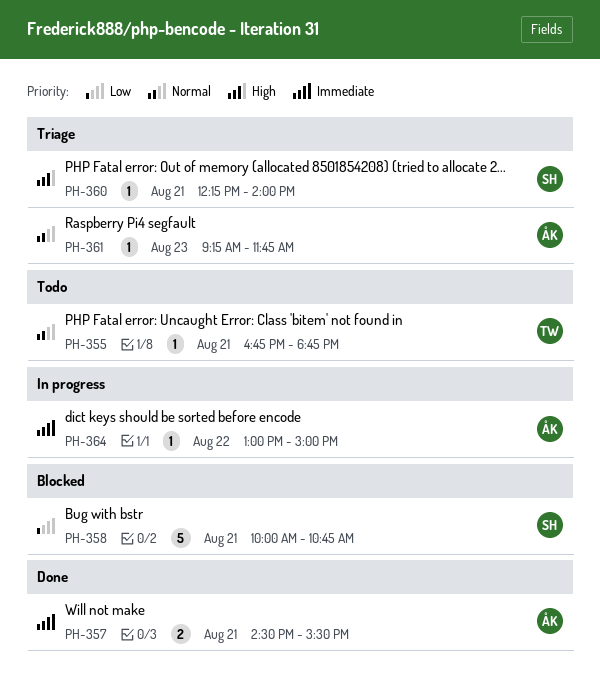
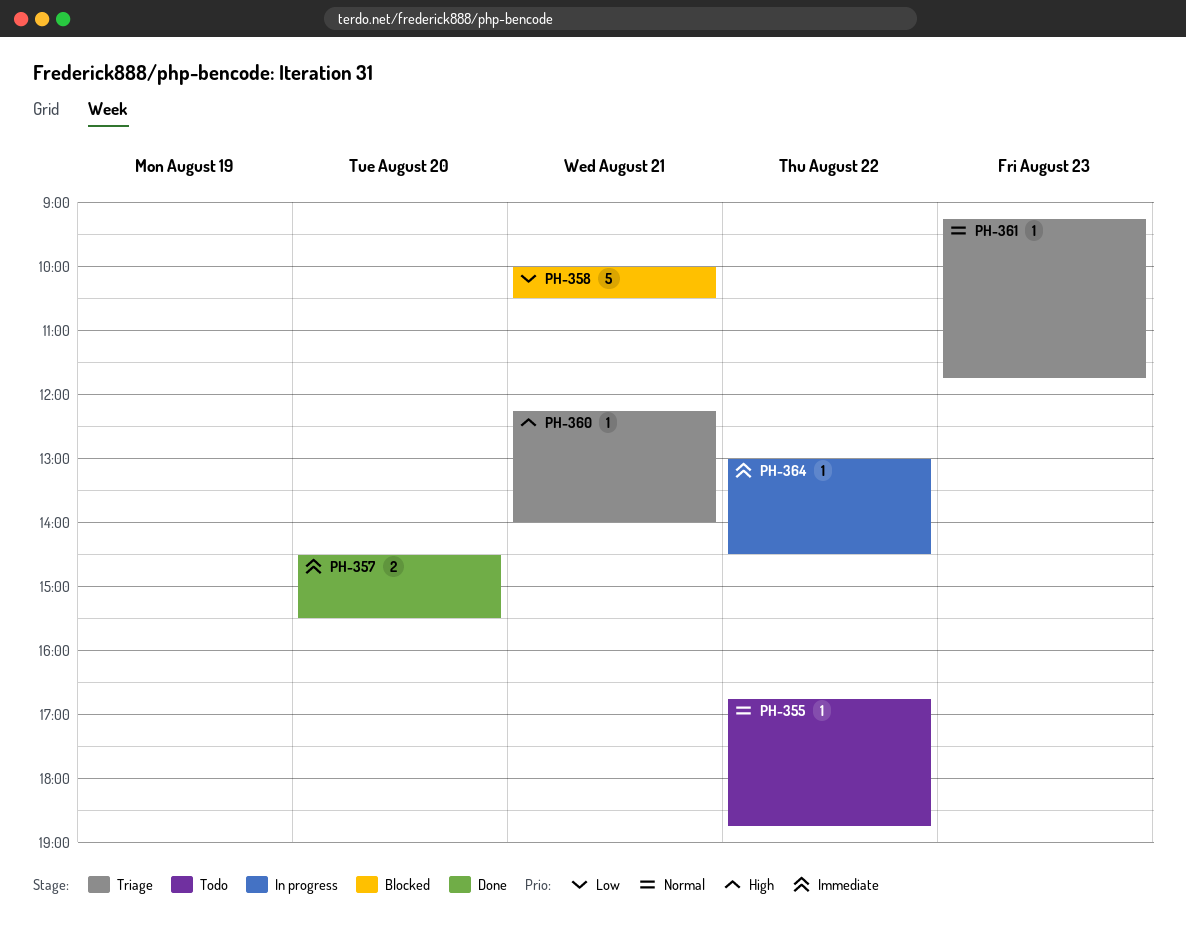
PH-355, day: Aug 21 -> Aug 22
PH-357, day: Aug 21 -> Aug 20
PH-358, ends: 10:45 -> 10:30
PH-364, ends: 15:00 -> 14:30

